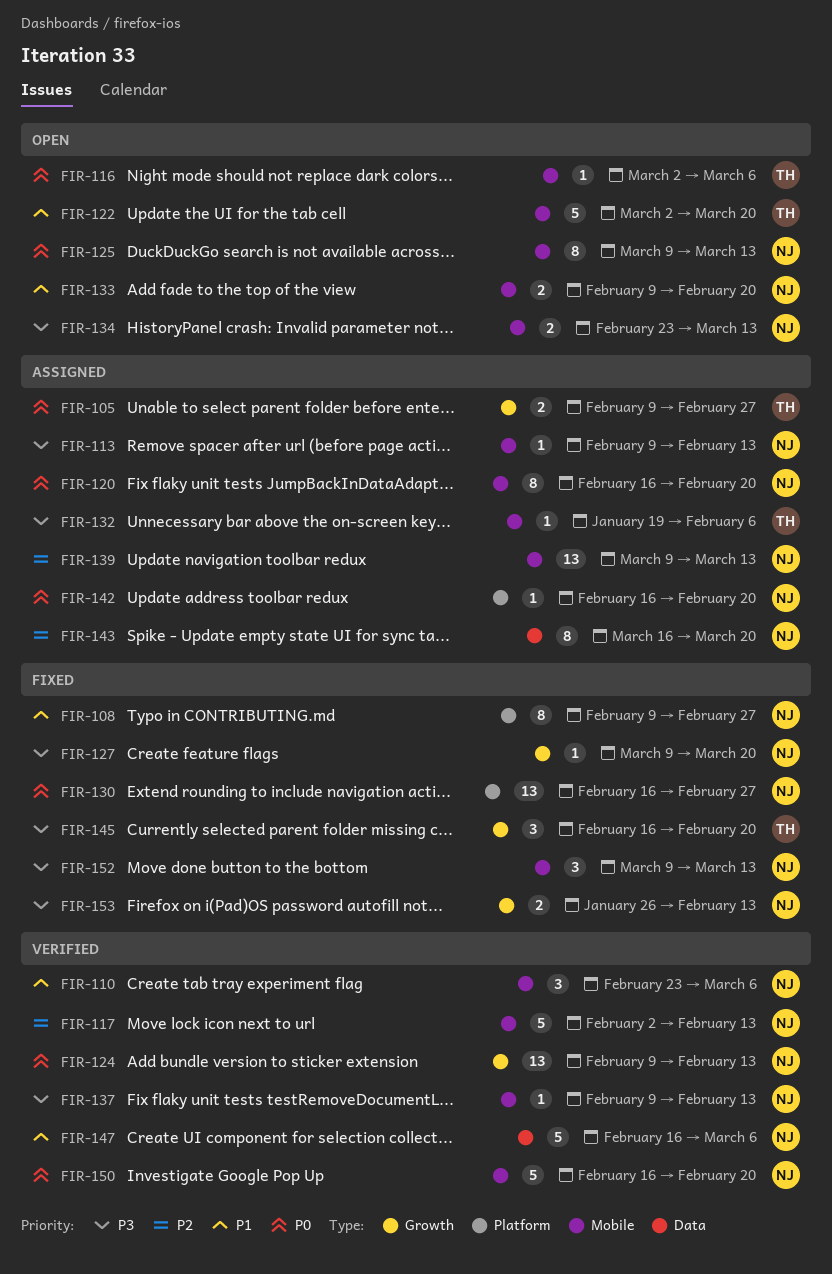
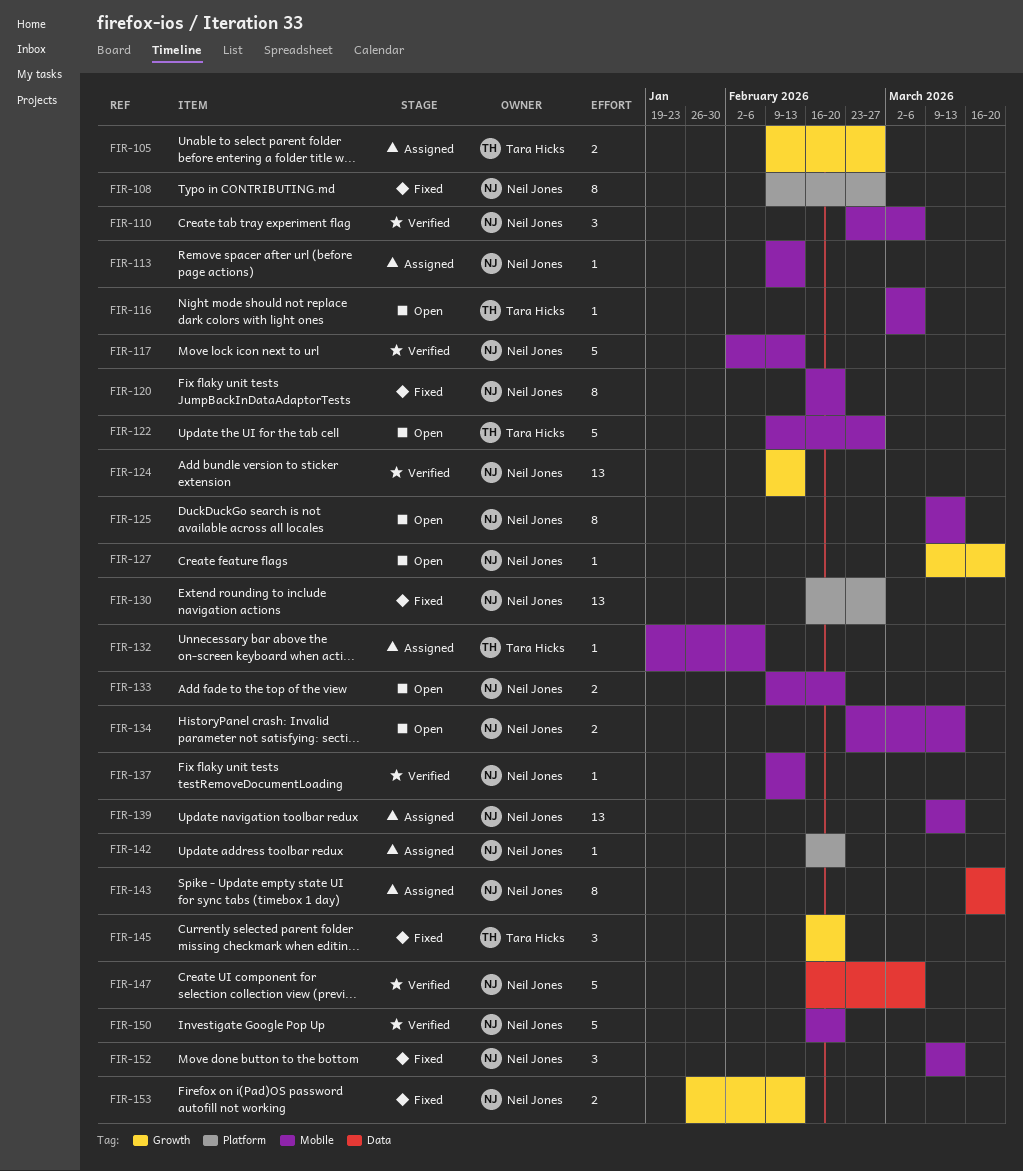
FIR-120, status: Assigned -> Fixed
FIR-122, start: Mar 2 -> Feb 9
FIR-122, due: Mar 20 -> Feb 27
FIR-127, status: Fixed -> Open

